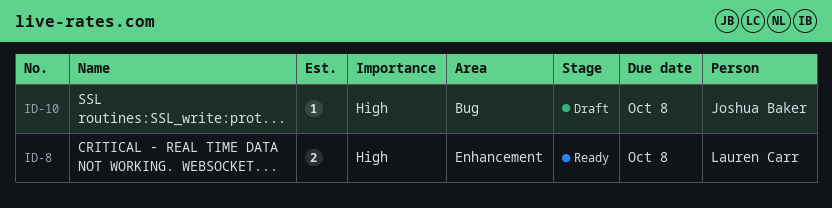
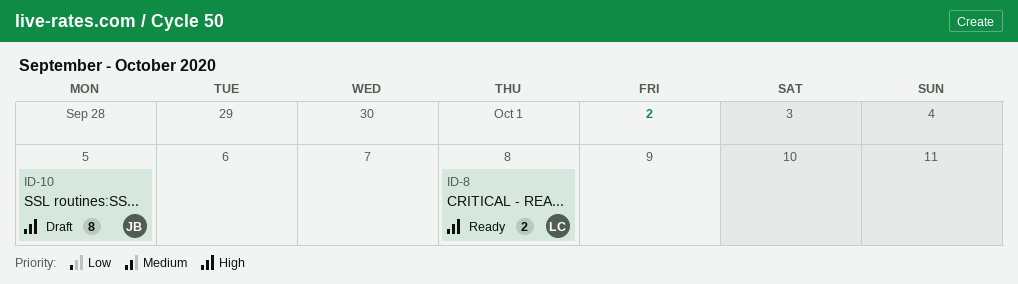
ID-10, estimate: 1 -> 8
ID-10, due: Oct 8 -> Oct 5

